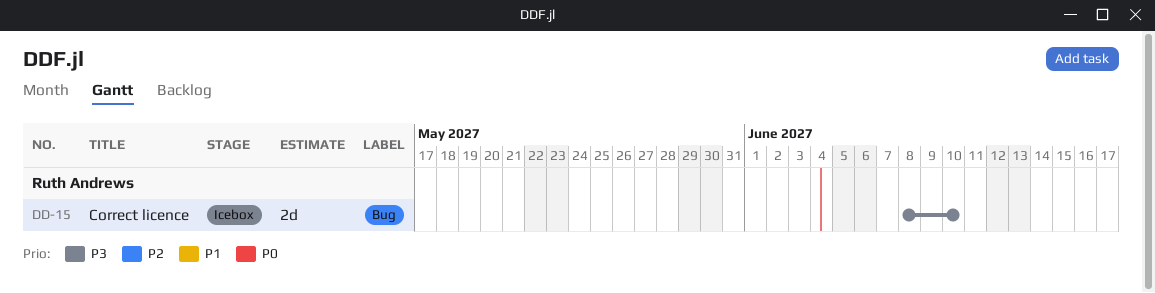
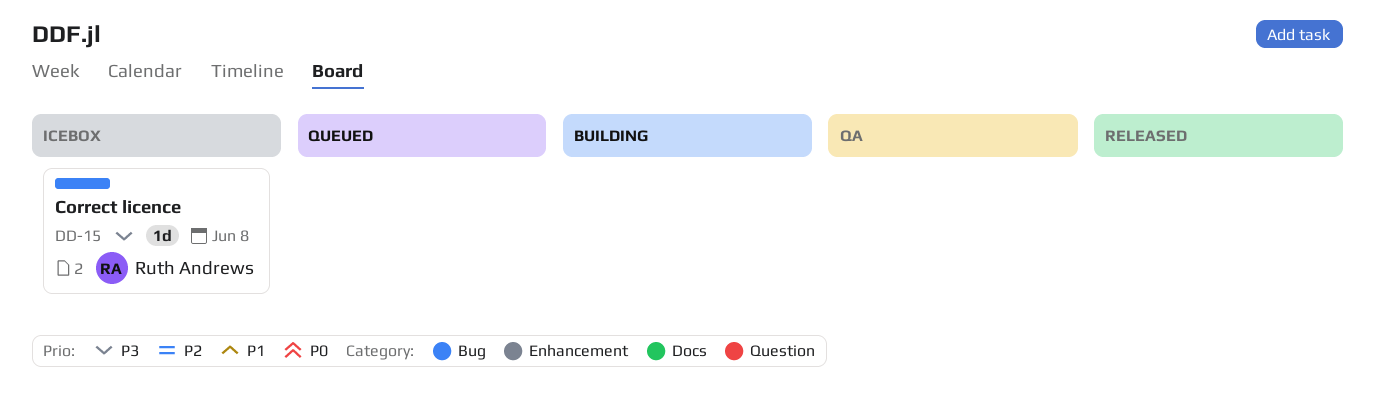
DD-15, estimate: 2d -> 1d
DD-15, due: Jun 10 -> Jun 8

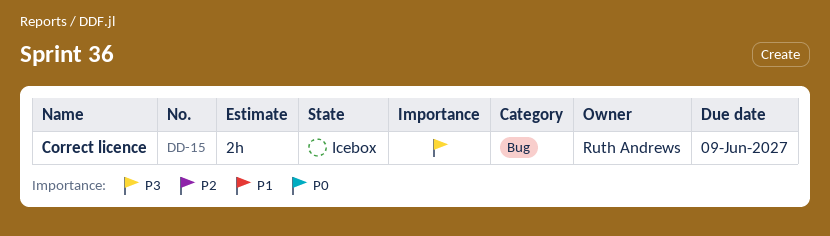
DD-15, estimate: 1d -> 2h
DD-15, due: Jun 8 -> Jun 9

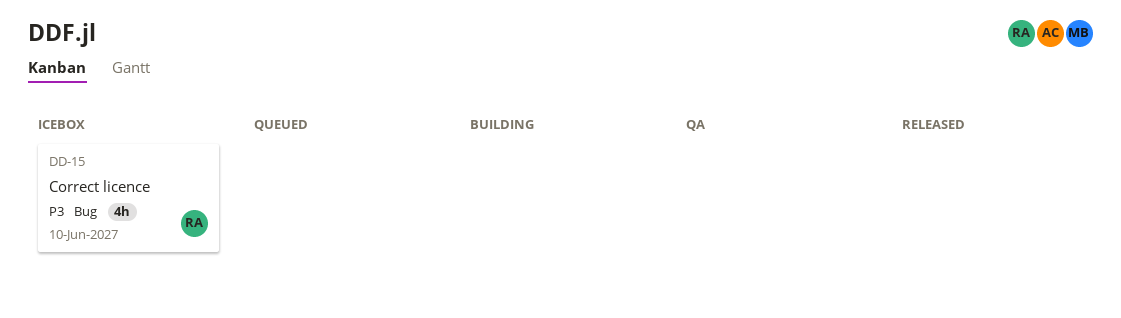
DD-15, estimate: 2h -> 4h
DD-15, due: Jun 9 -> Jun 10

